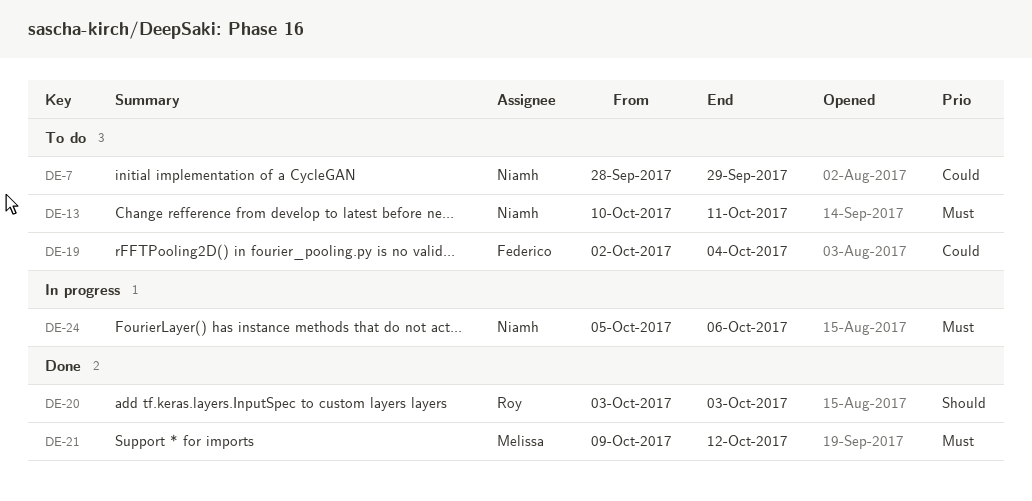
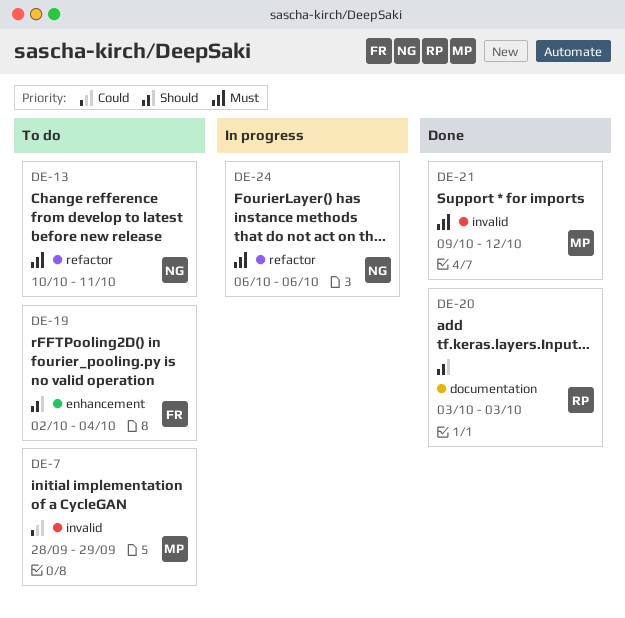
DE-7, owner: Niamh -> Melissa
DE-19, priority: Could -> Should
DE-24, start: Oct 5 -> Oct 6

